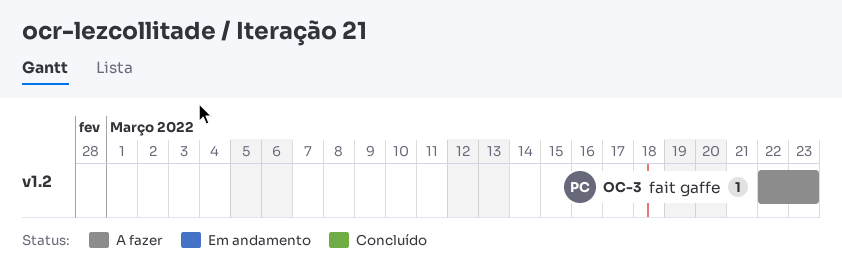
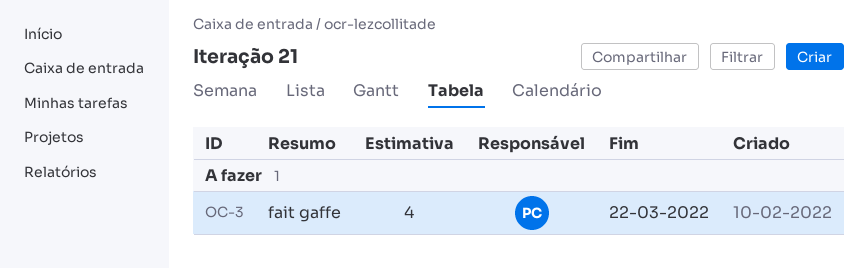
OC-3, estimate: 1 -> 4
OC-3, due: Mar 23 -> Mar 22

